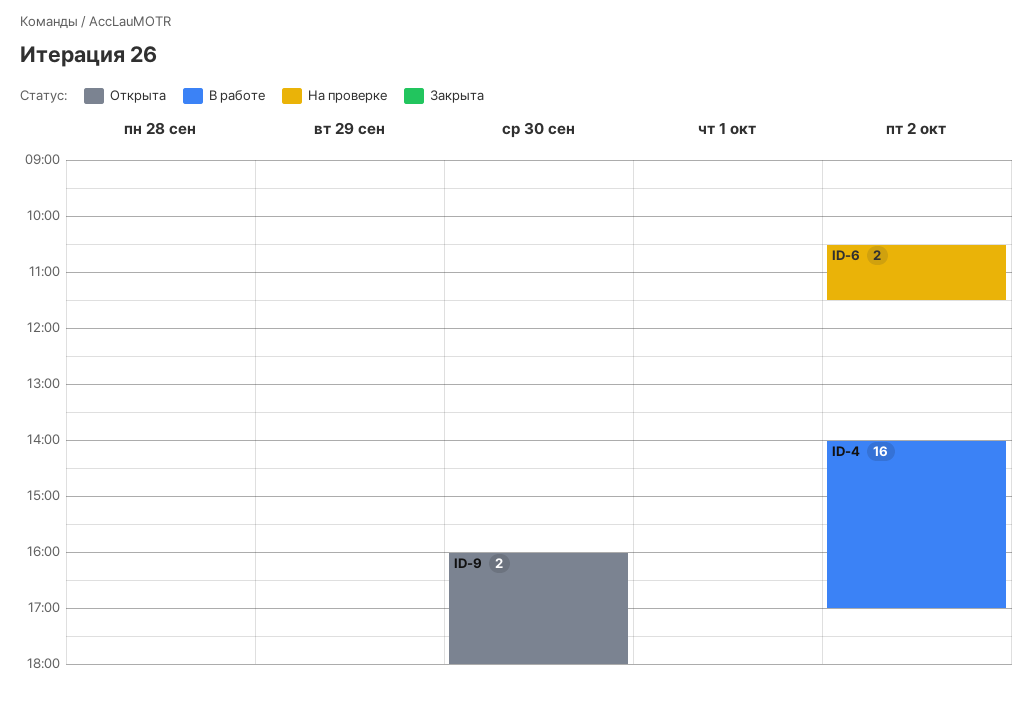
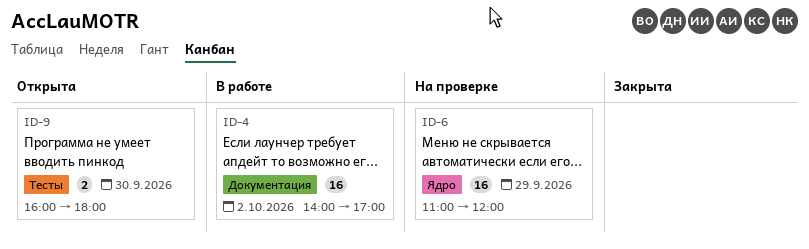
ID-6, estimate: 2 -> 16
ID-6, day: Oct 2 -> Sep 29
ID-6, begins: 10:30 -> 11:00
ID-6, ends: 11:30 -> 12:00

